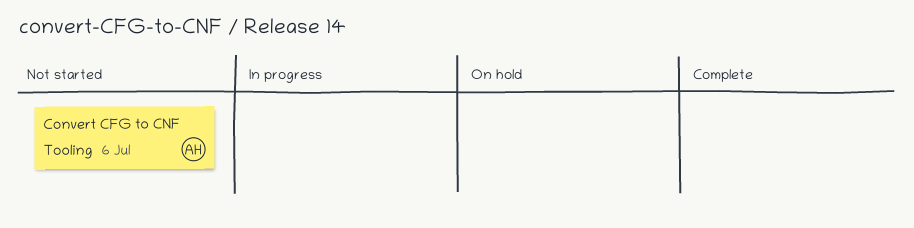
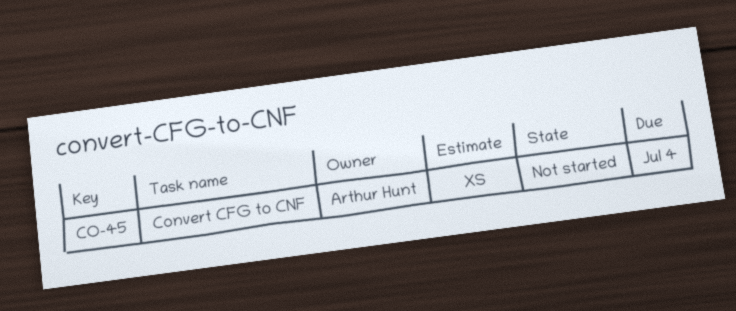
Convert CFG to CNF, due: Jul 6 -> Jul 4

